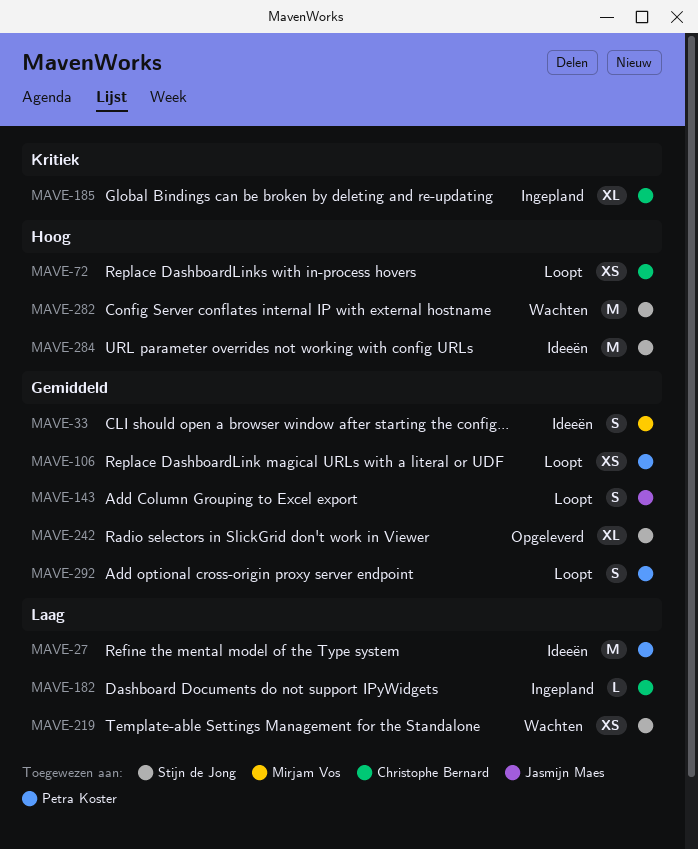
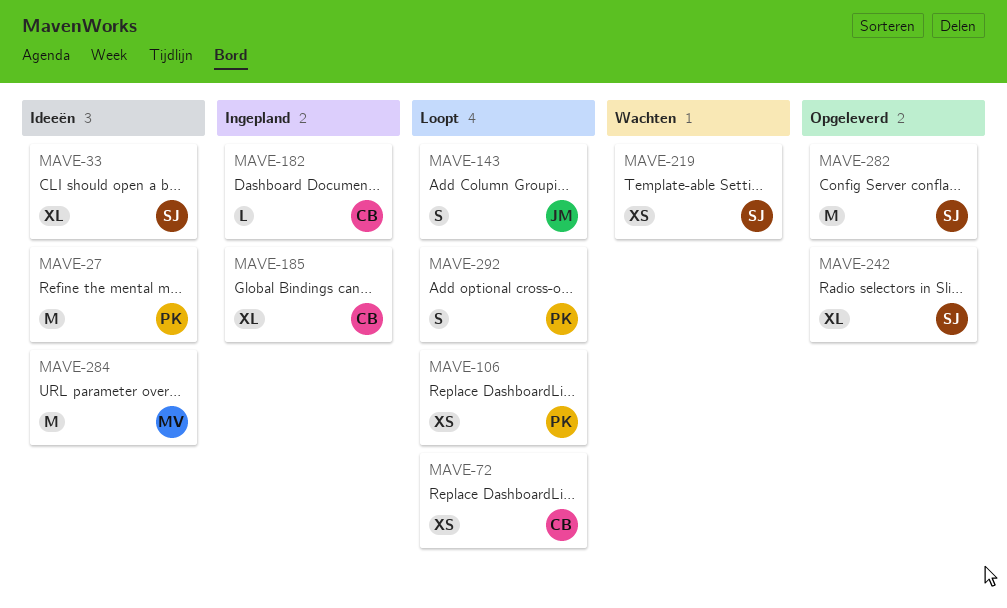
MAVE-33, owner: Mirjam Vos -> Stijn de Jong
MAVE-33, estimate: S -> XL
MAVE-282, status: Wachten -> Opgeleverd
MAVE-284, owner: Stijn de Jong -> Mirjam Vos

